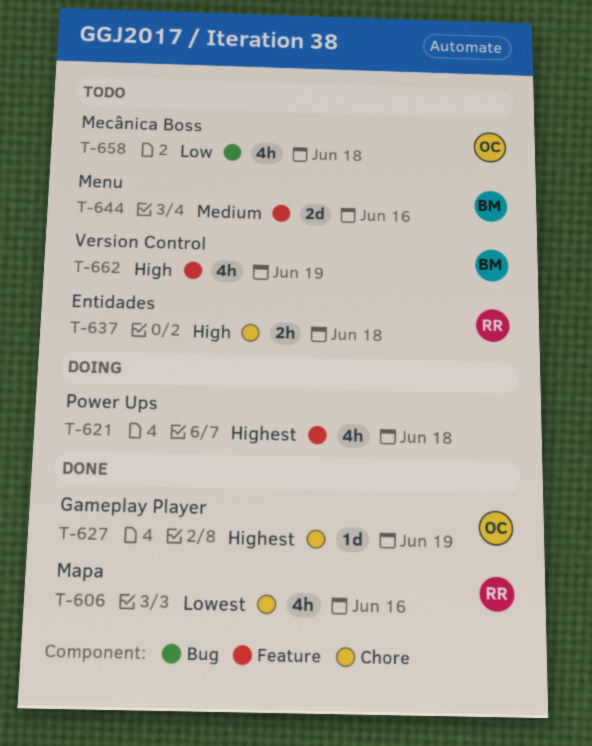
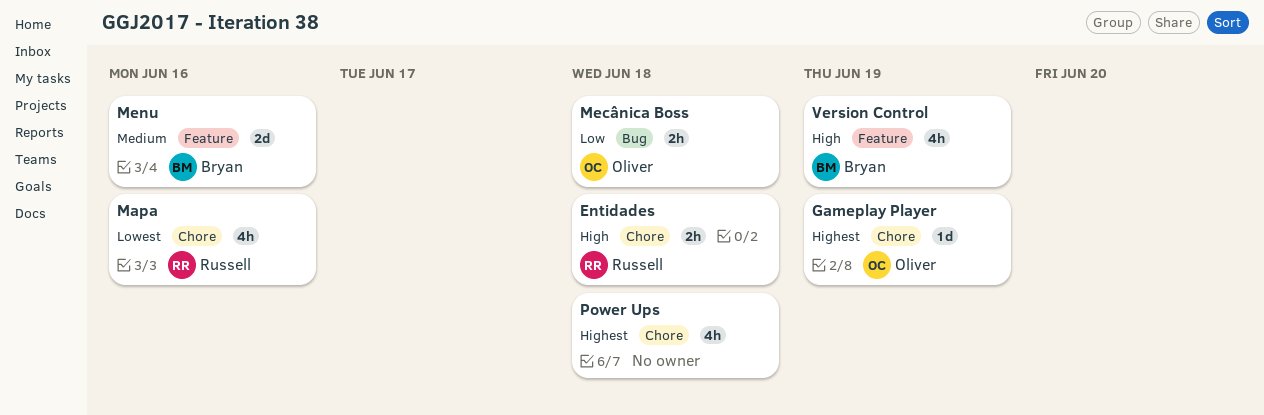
Mecânica Boss, estimate: 4h -> 2h
Power Ups, label: Feature -> Chore

